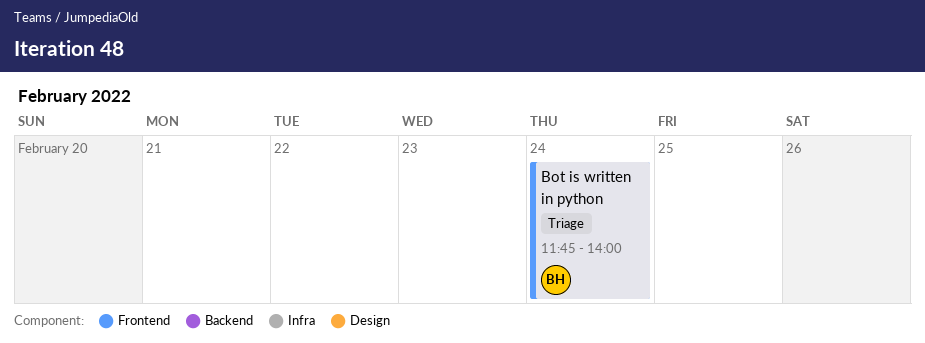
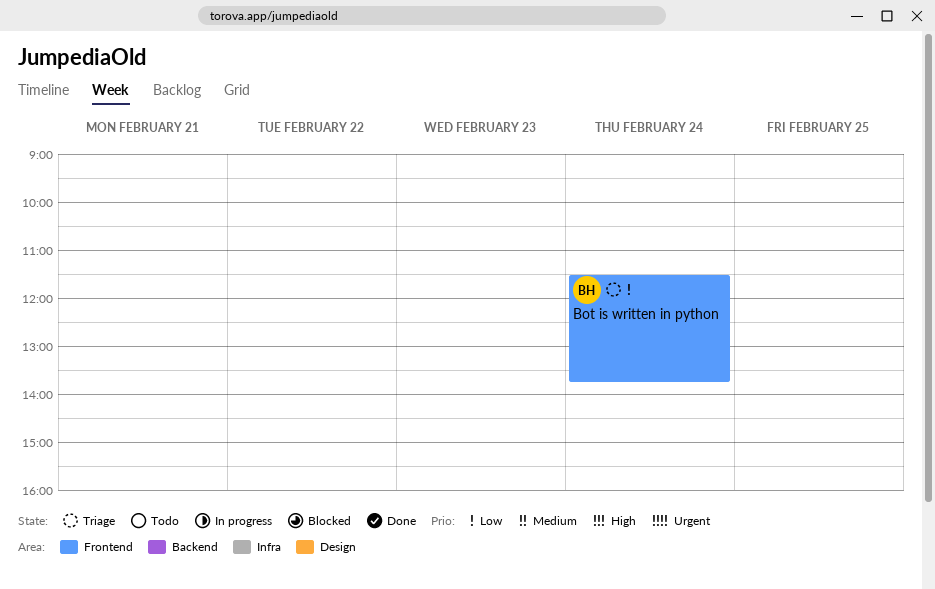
Bot is written in python, begins: 11:45 -> 11:30
Bot is written in python, ends: 14:00 -> 13:45

